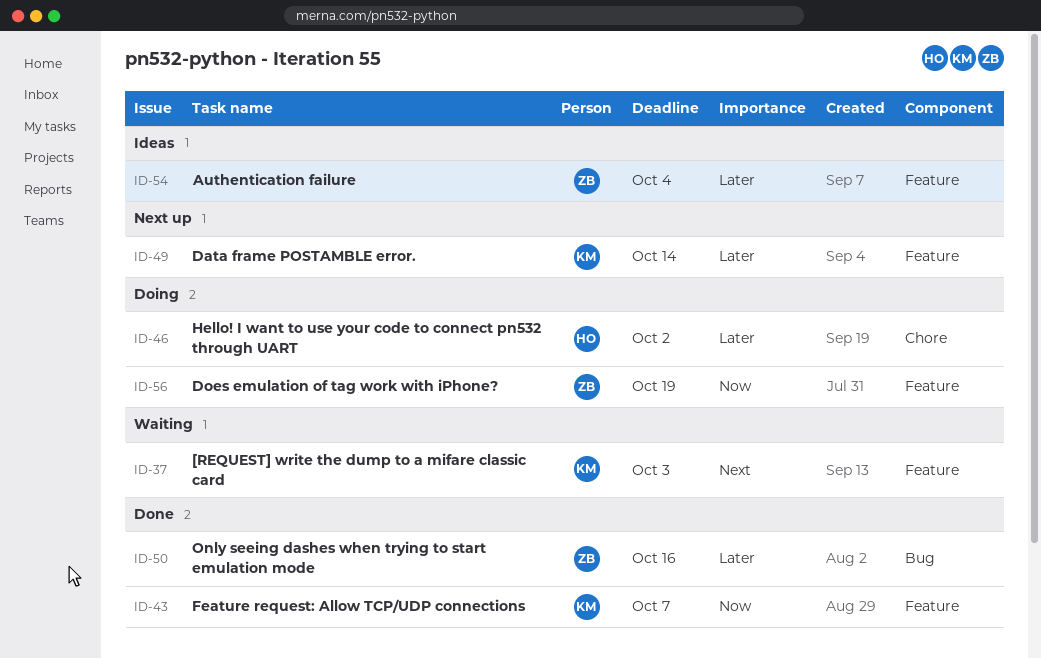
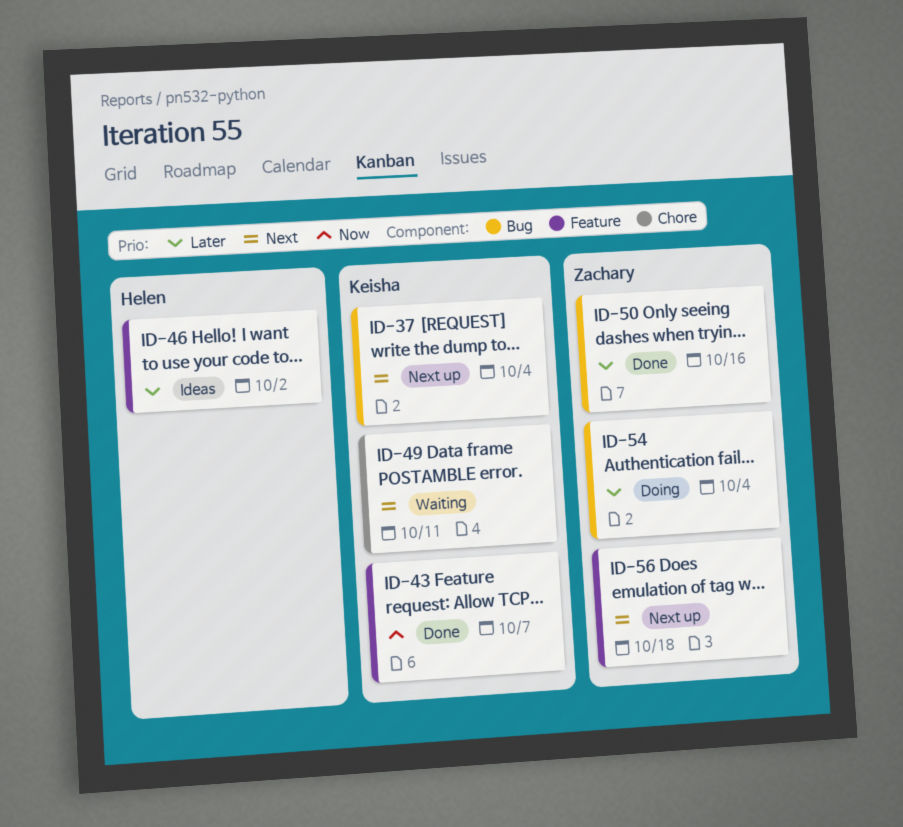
ID-37, status: Waiting -> Next up
ID-37, label: Feature -> Bug
ID-37, due: Oct 3 -> Oct 4
ID-46, status: Doing -> Ideas
ID-46, label: Chore -> Feature
ID-49, status: Next up -> Waiting
ID-49, priority: Later -> Next
ID-49, label: Feature -> Chore
ID-49, due: Oct 14 -> Oct 11
ID-54, status: Ideas -> Doing
ID-54, label: Feature -> Bug
ID-56, status: Doing -> Next up
ID-56, priority: Now -> Next
ID-56, due: Oct 19 -> Oct 18

